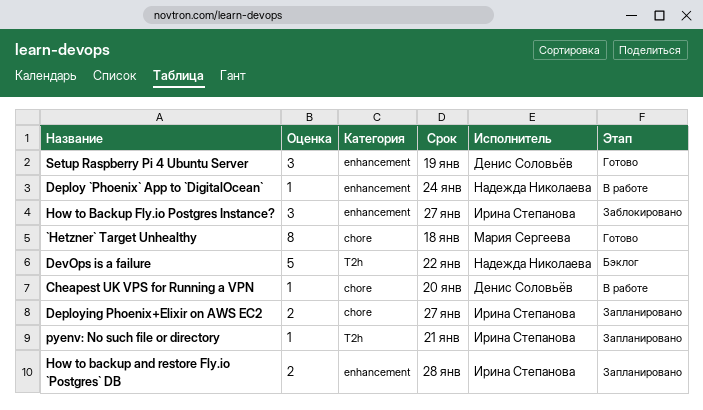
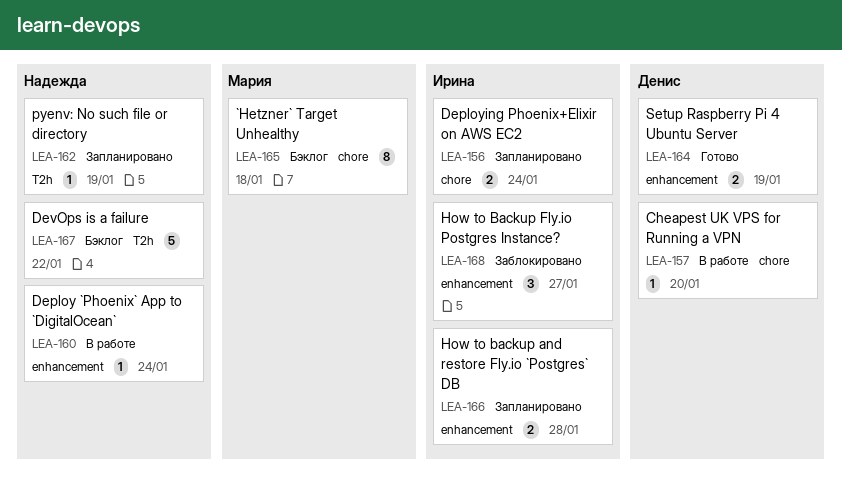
`Hetzner` Target Unhealthy, status: Готово -> Бэклог
Deploying Phoenix+Elixir on AWS EC2, due: Jan 27 -> Jan 24
pyenv: No such file or directory, owner: Ирина Степанова -> Надежда Николаева
pyenv: No such file or directory, due: Jan 21 -> Jan 19
Setup Raspberry Pi 4 Ubuntu Server, estimate: 3 -> 2

